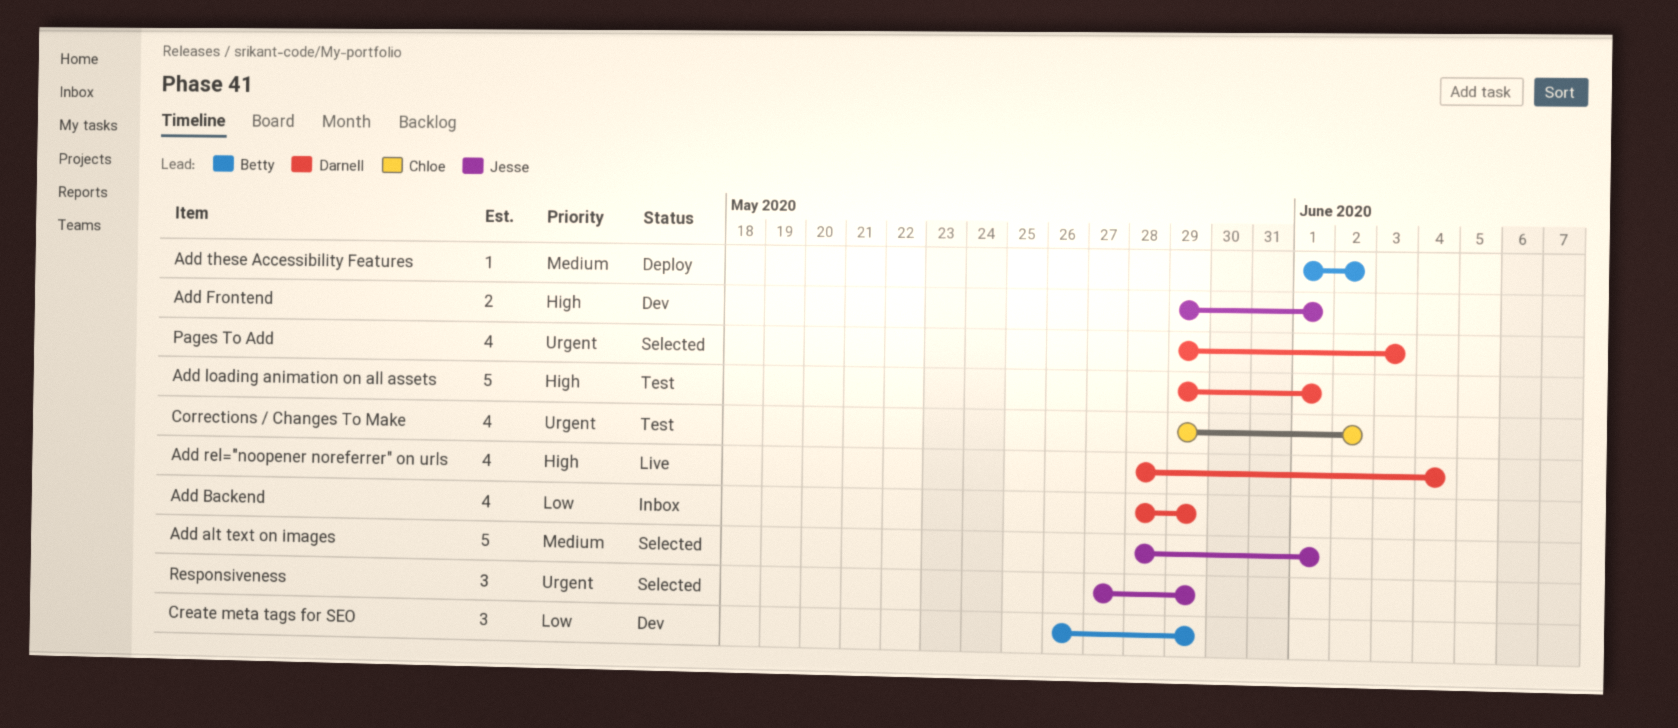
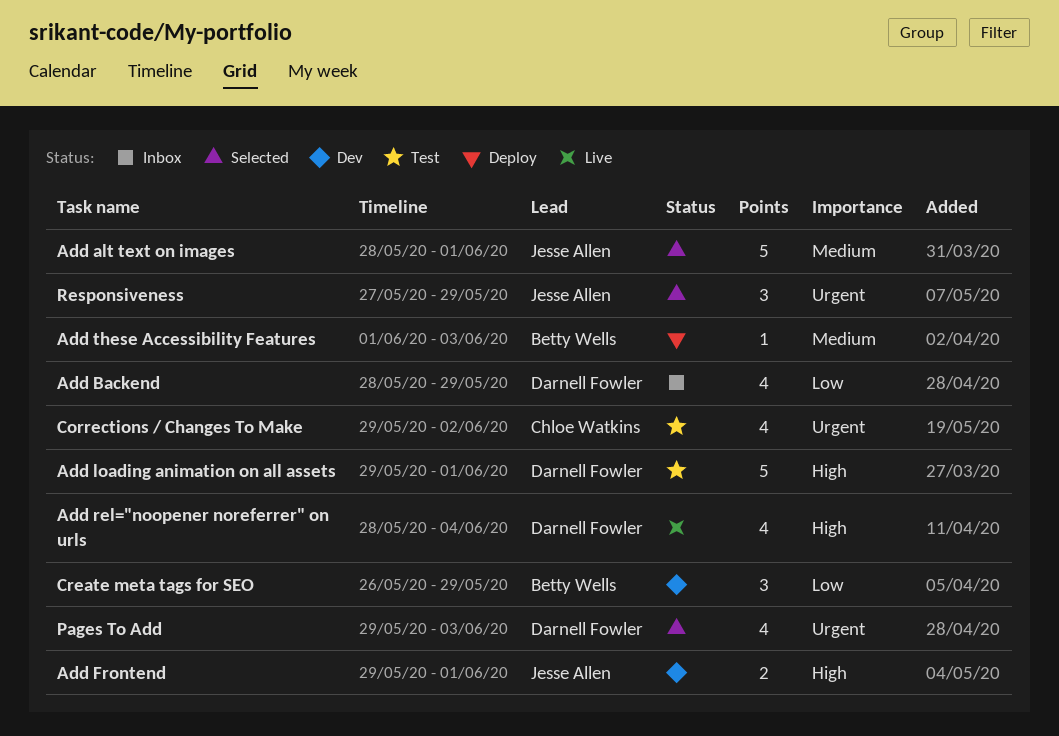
Add these Accessibility Features, due: Jun 2 -> Jun 3

